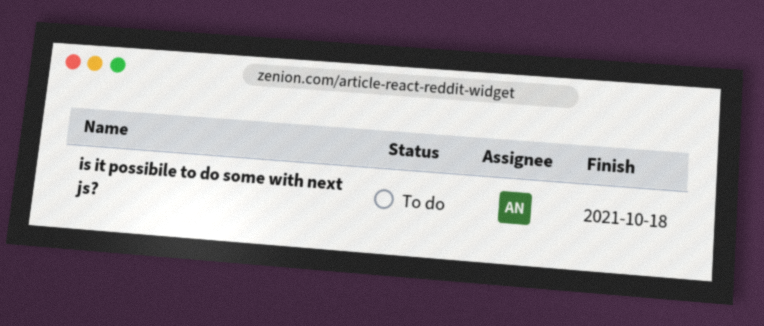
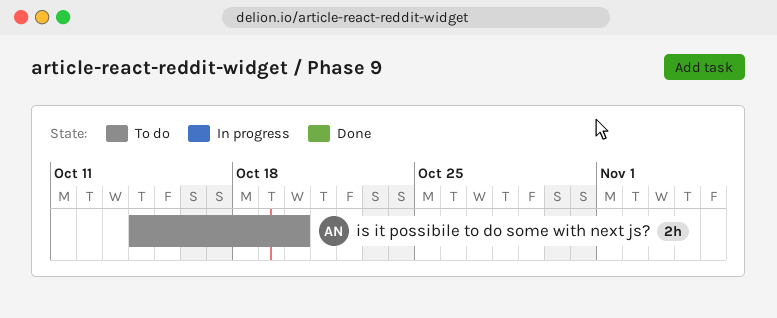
is it possibile to do some with next js?, due: Oct 18 -> Oct 20

